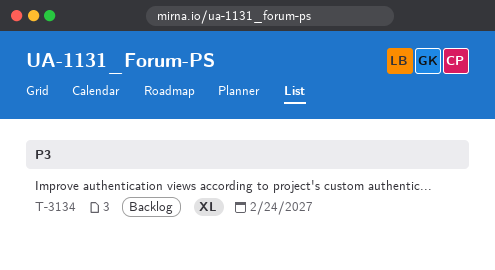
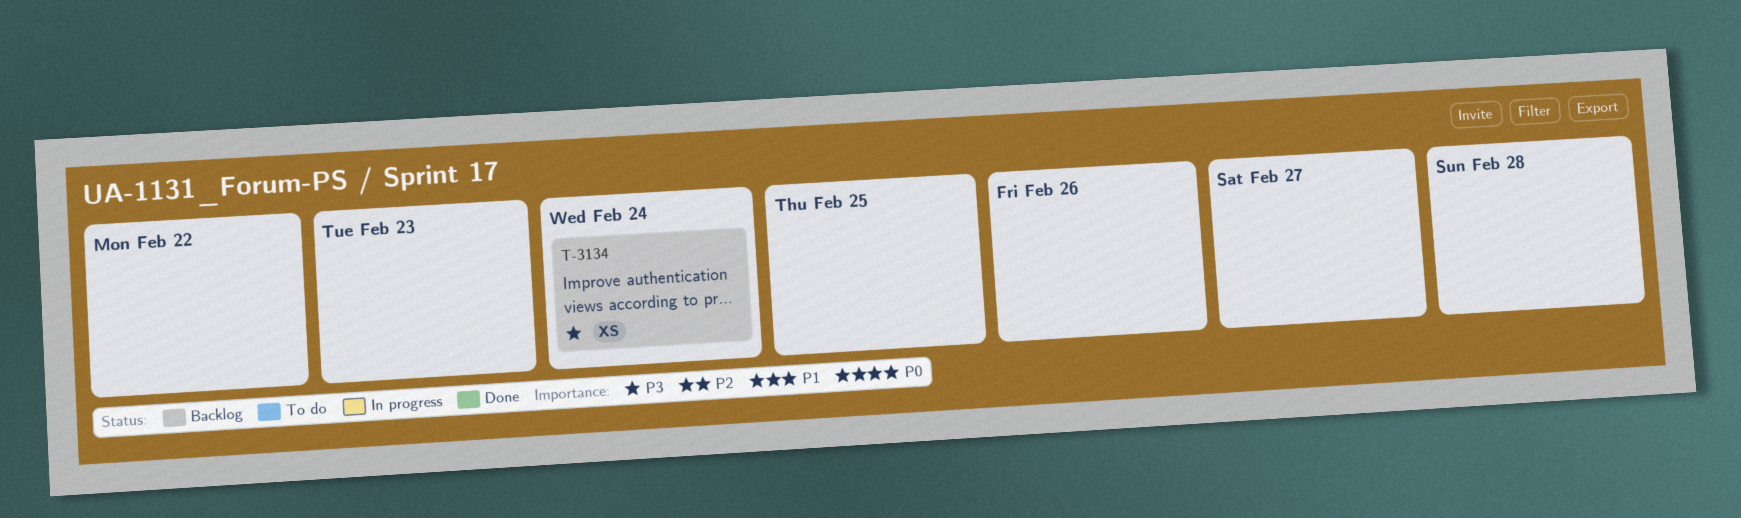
T-3134, estimate: XL -> XS

